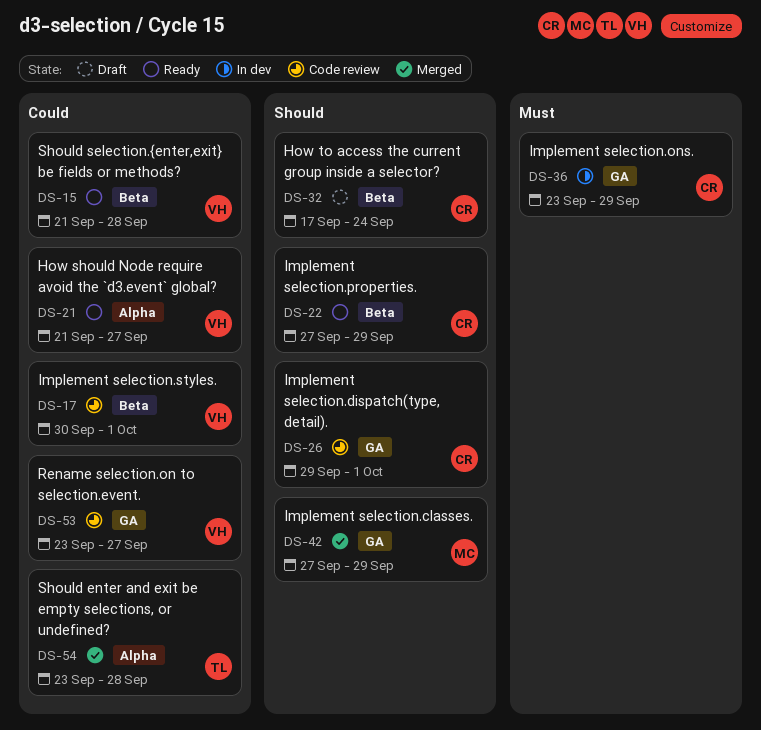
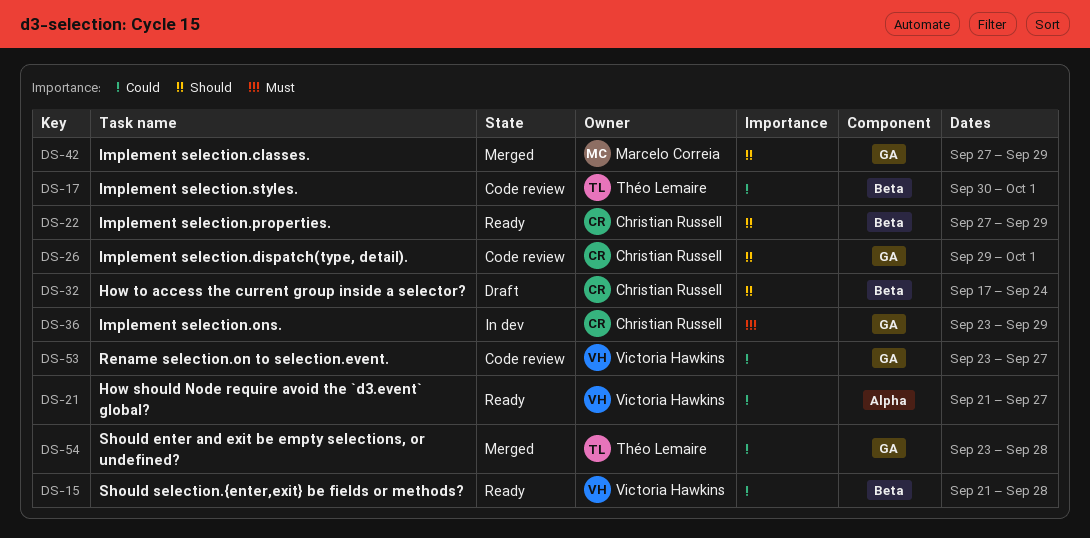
DS-17, owner: Victoria Hawkins -> Théo Lemaire
DS-54, label: Alpha -> GA

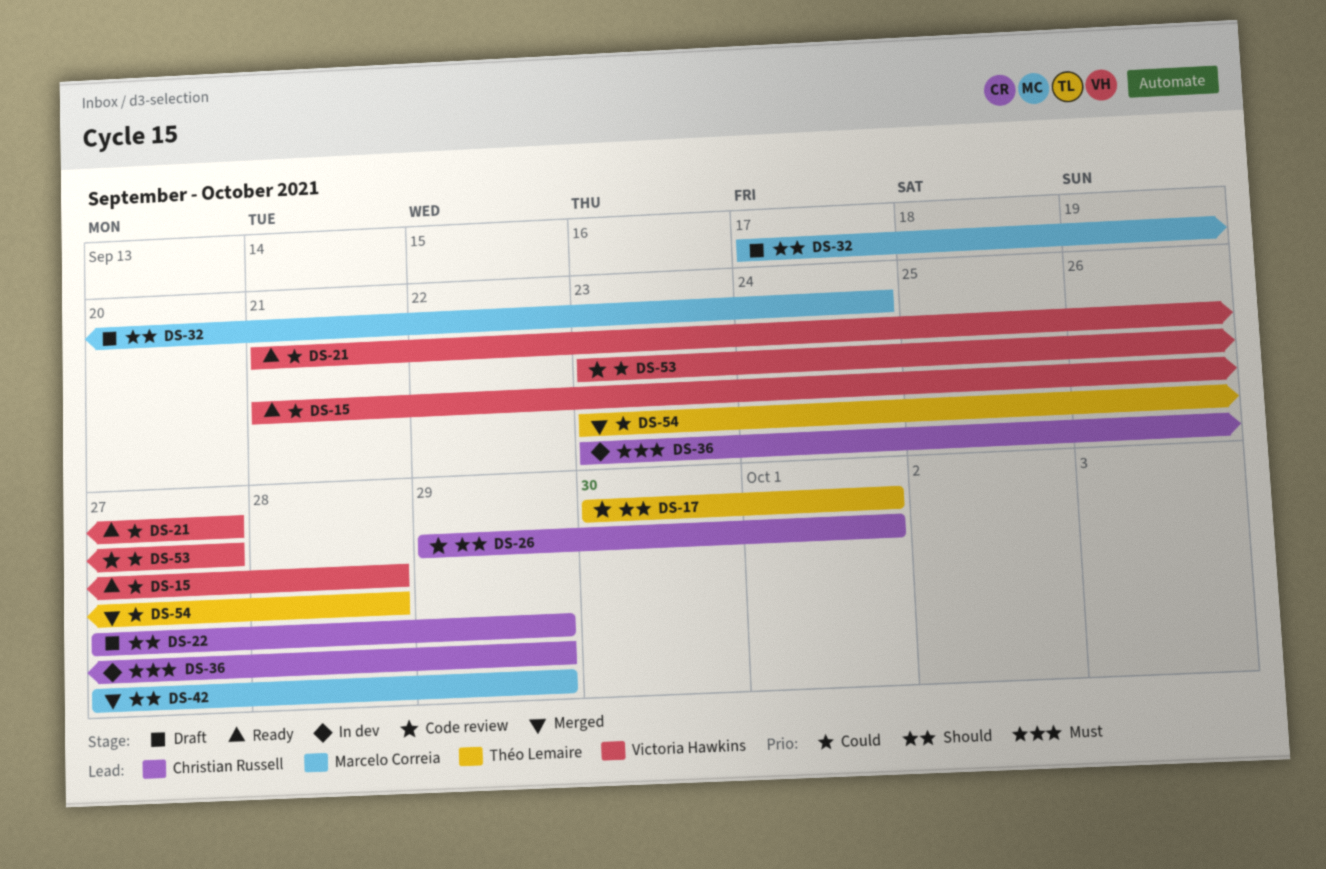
DS-17, priority: Could -> Should
DS-22, status: Ready -> Draft
DS-32, owner: Christian Russell -> Marcelo Correia

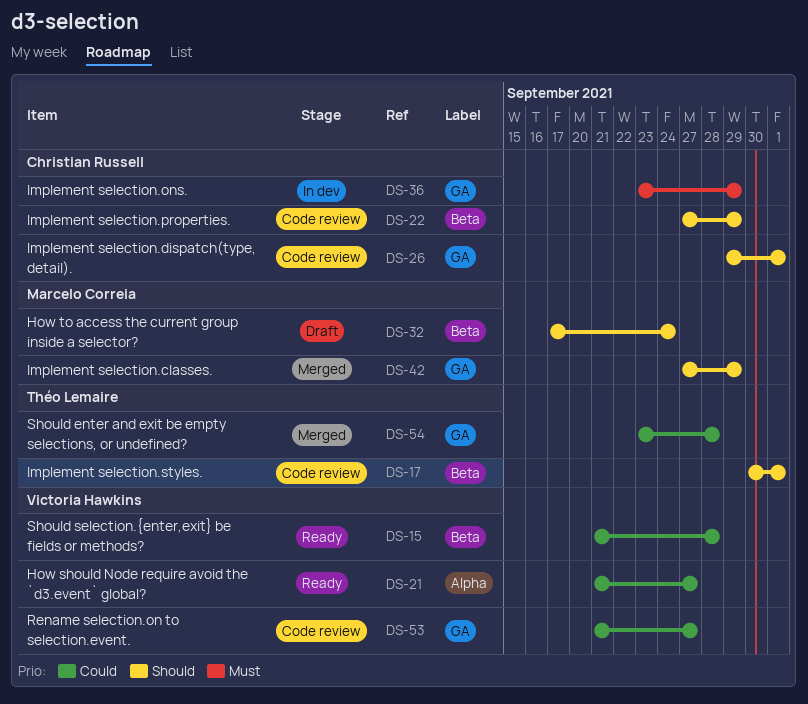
DS-22, status: Draft -> Code review
DS-53, start: Sep 23 -> Sep 21

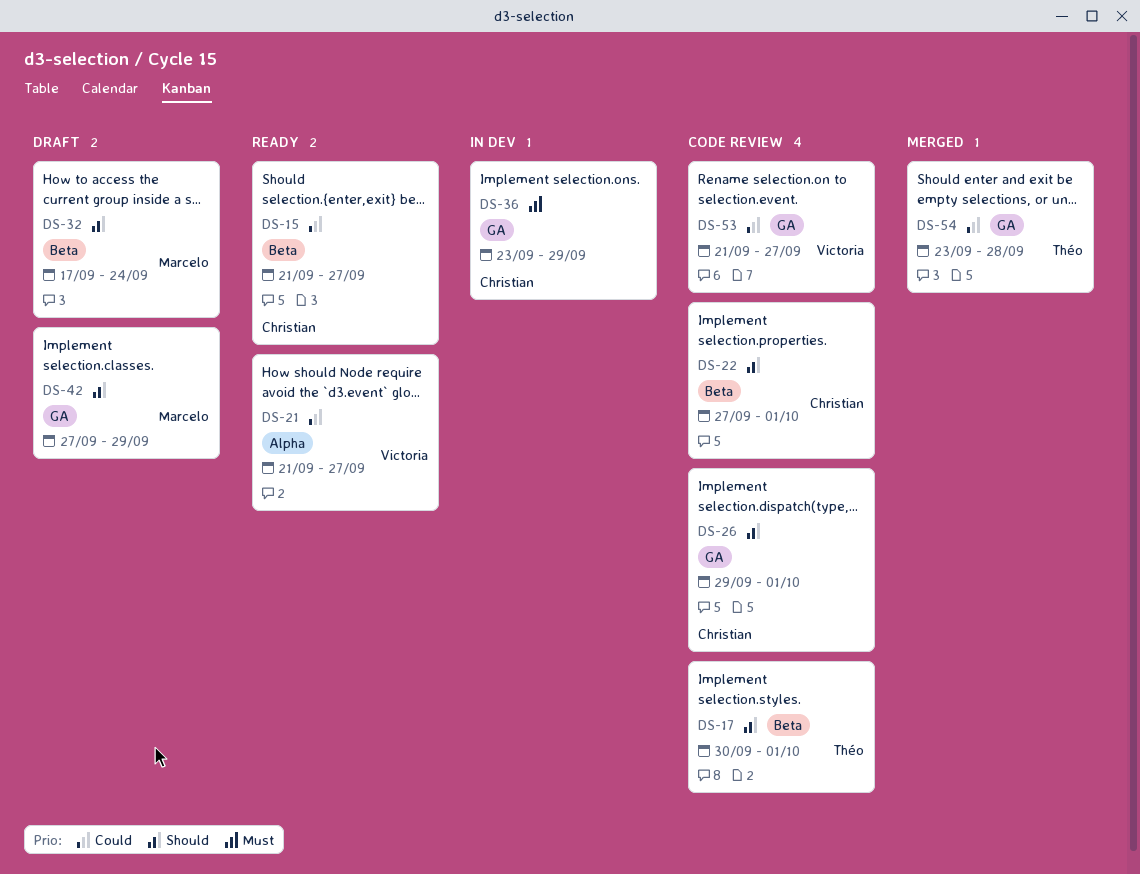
DS-15, owner: Victoria Hawkins -> Christian Russell
DS-15, due: Sep 28 -> Sep 27
DS-22, due: Sep 29 -> Oct 1
DS-42, status: Merged -> Draft

